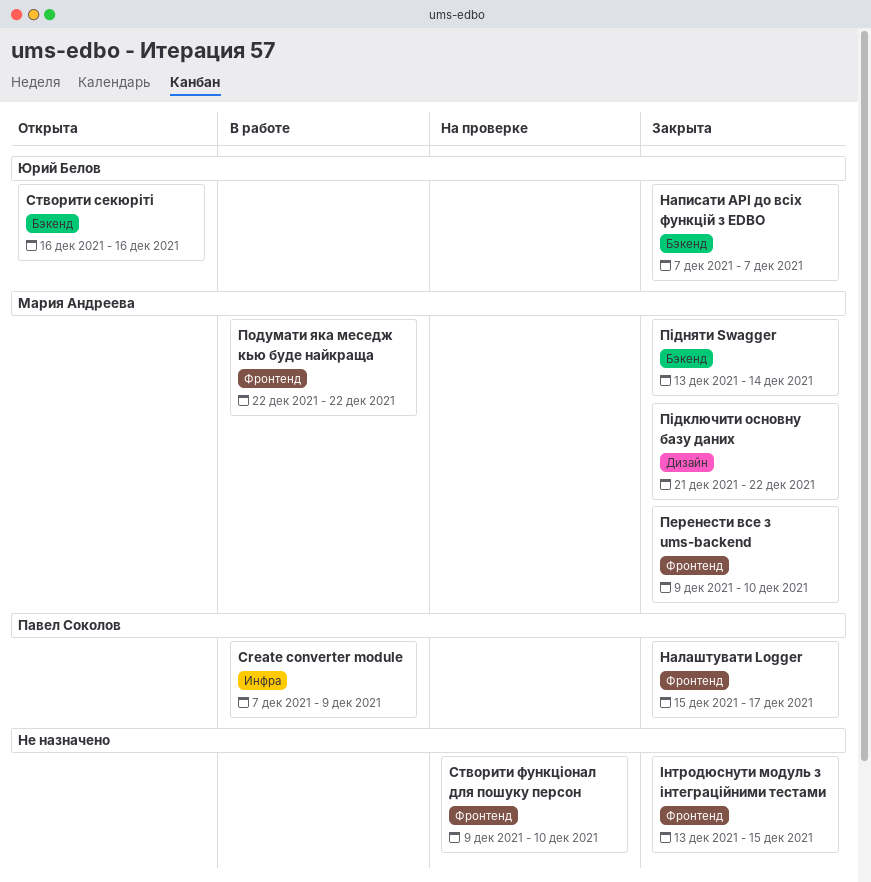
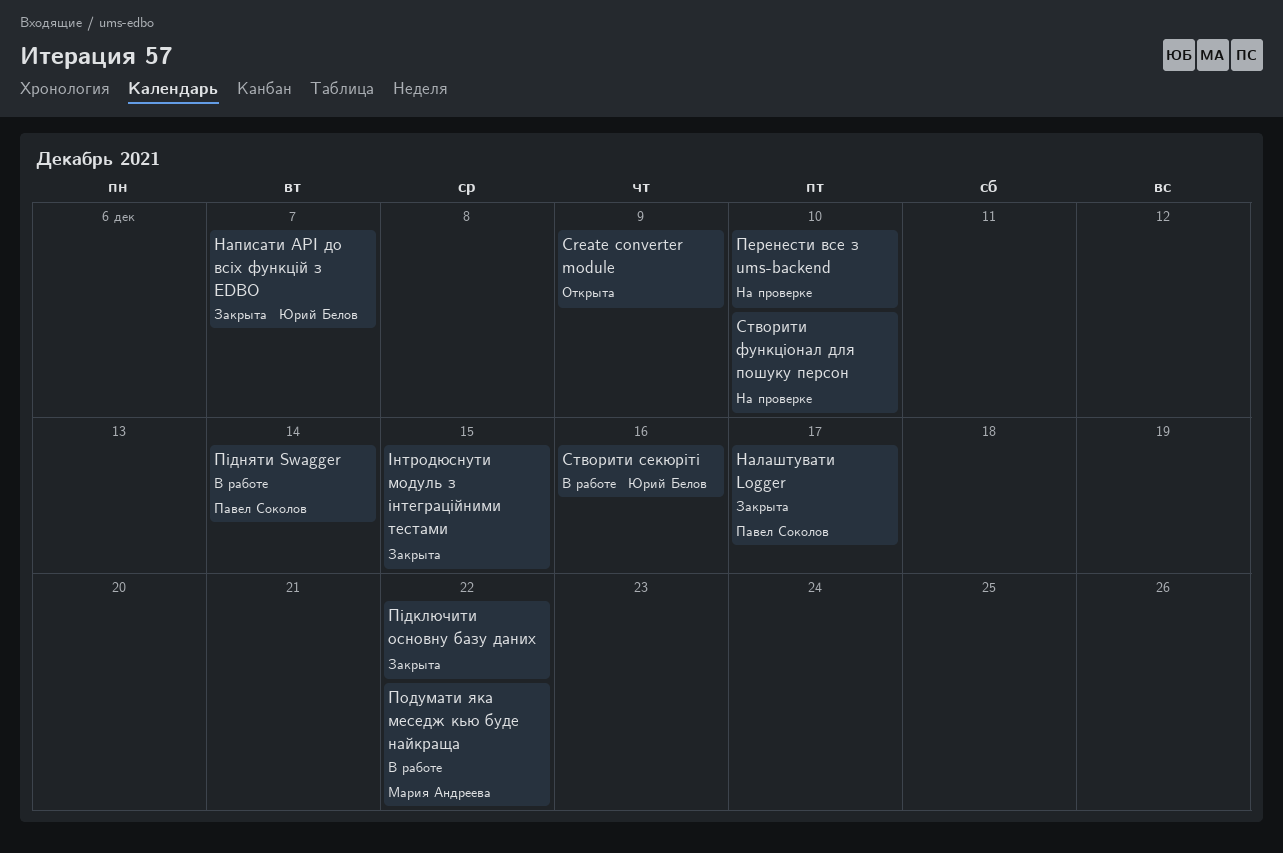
Create converter module, status: В работе -> Открыта
Create converter module, owner: Павел Соколов -> none
Перенести все з ums-backend, status: Закрыта -> На проверке
Перенести все з ums-backend, owner: Мария Андреева -> none
Підключити основну базу даних, owner: Мария Андреева -> none
Підняти Swagger, status: Закрыта -> В работе
Підняти Swagger, owner: Мария Андреева -> Павел Соколов
Створити секюріті, status: Открыта -> В работе

